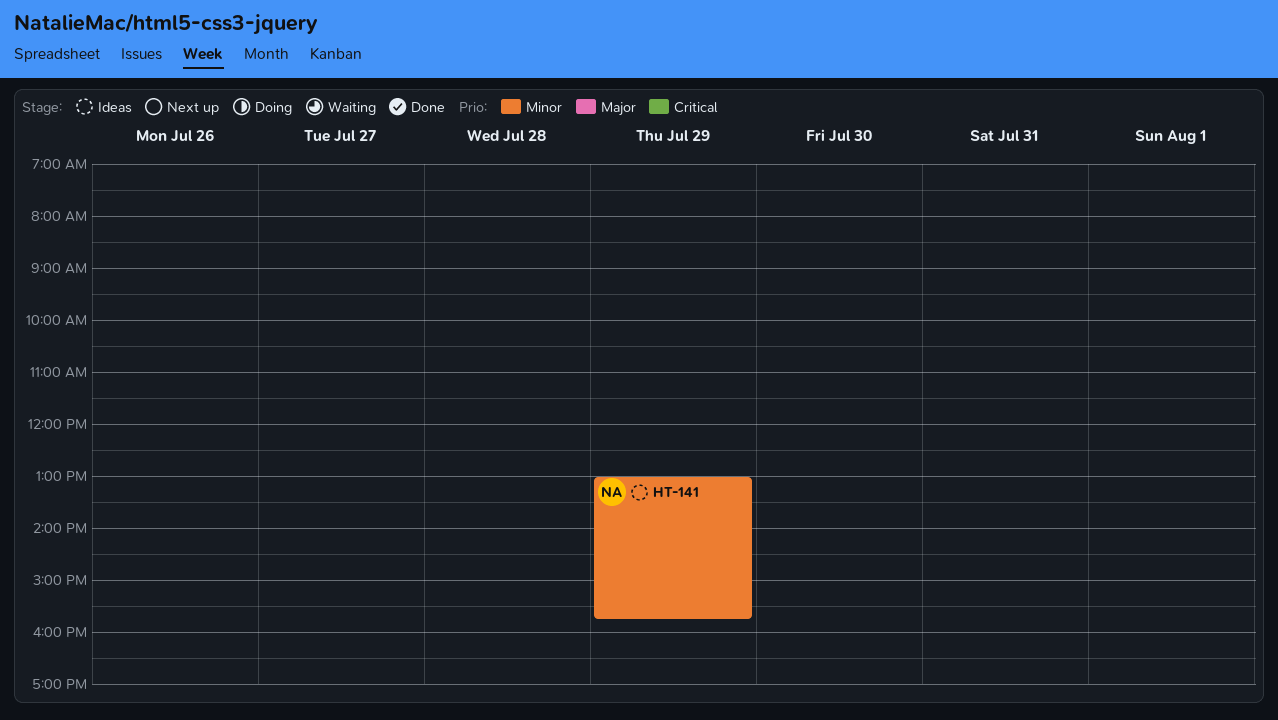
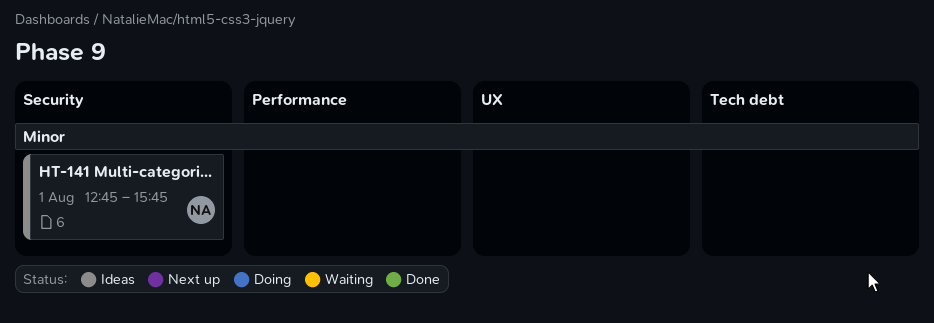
HT-141, day: Jul 29 -> Aug 1
HT-141, begins: 13:00 -> 12:45

